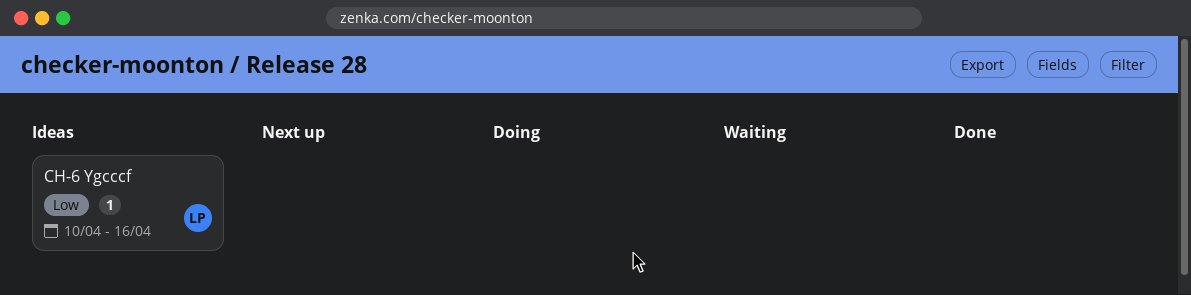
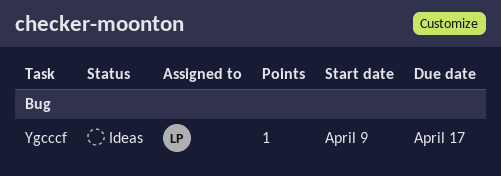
Ygcccf, start: Apr 10 -> Apr 9
Ygcccf, due: Apr 16 -> Apr 17

